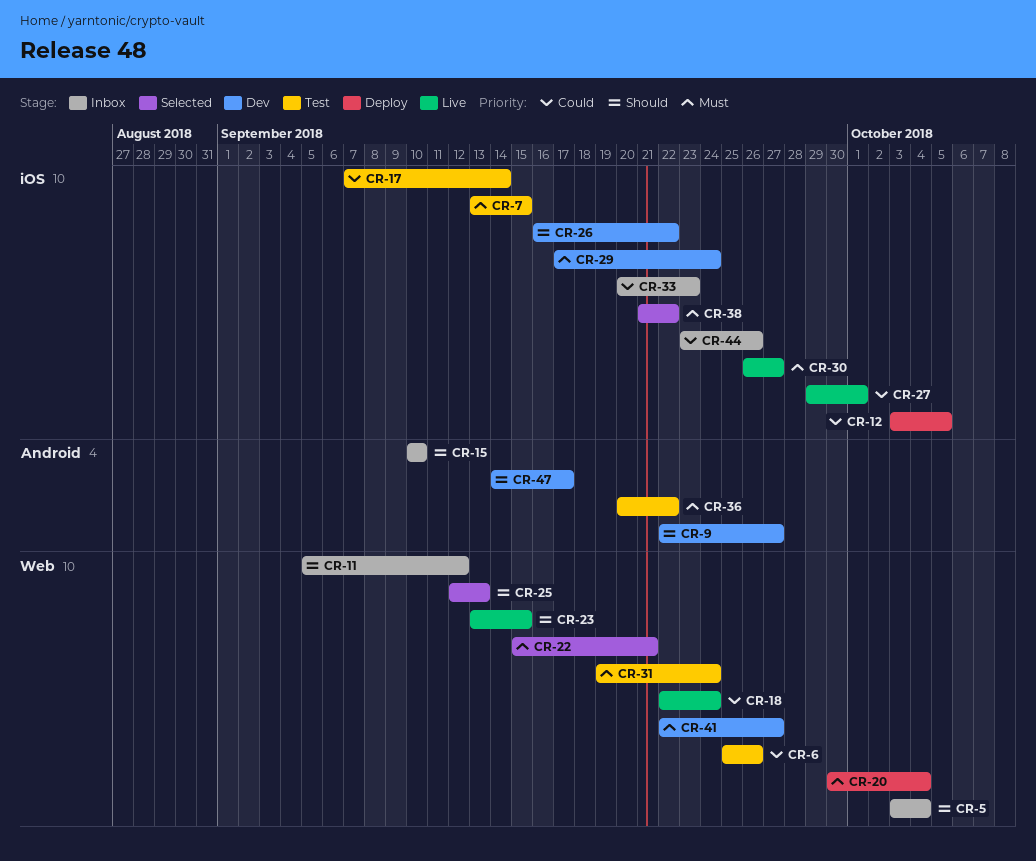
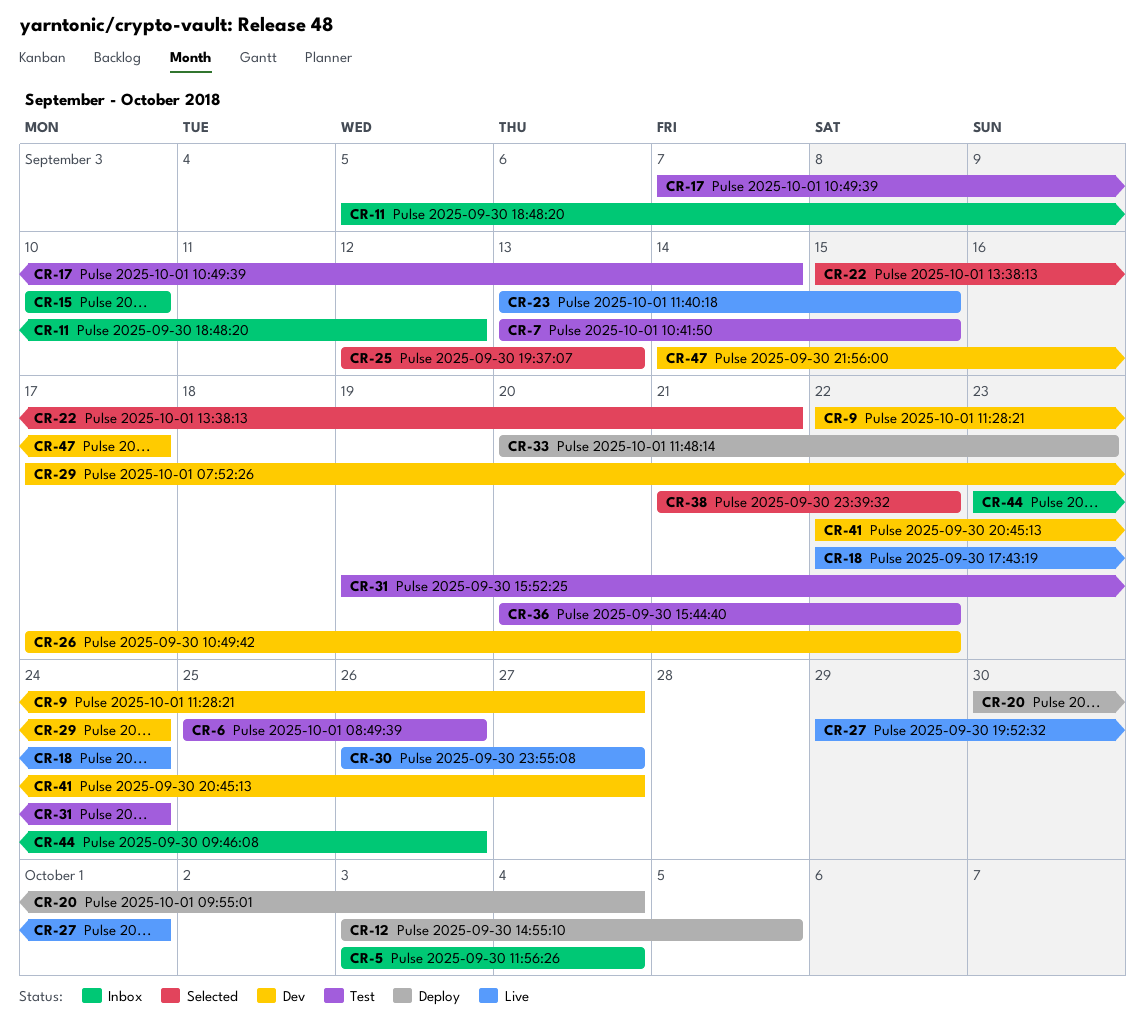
CR-26, start: Sep 16 -> Sep 17
CR-33, status: Inbox -> Deploy

